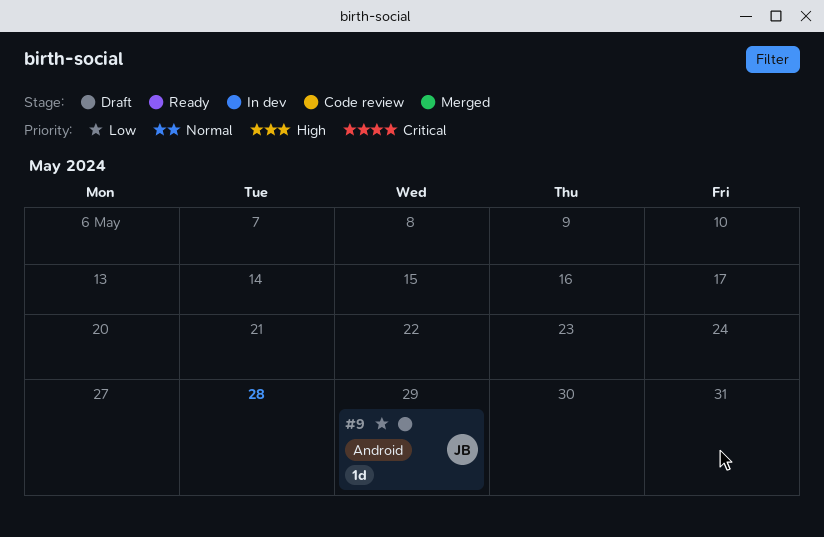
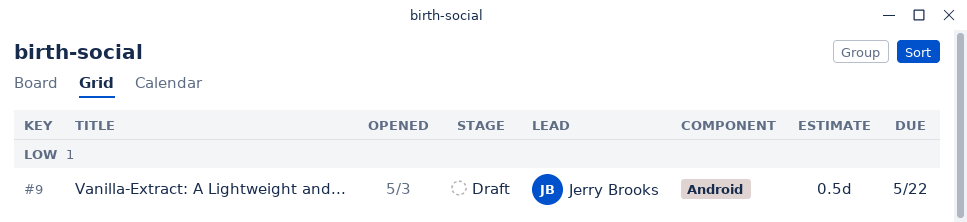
#9, estimate: 1d -> 0.5d
#9, due: May 29 -> May 22

